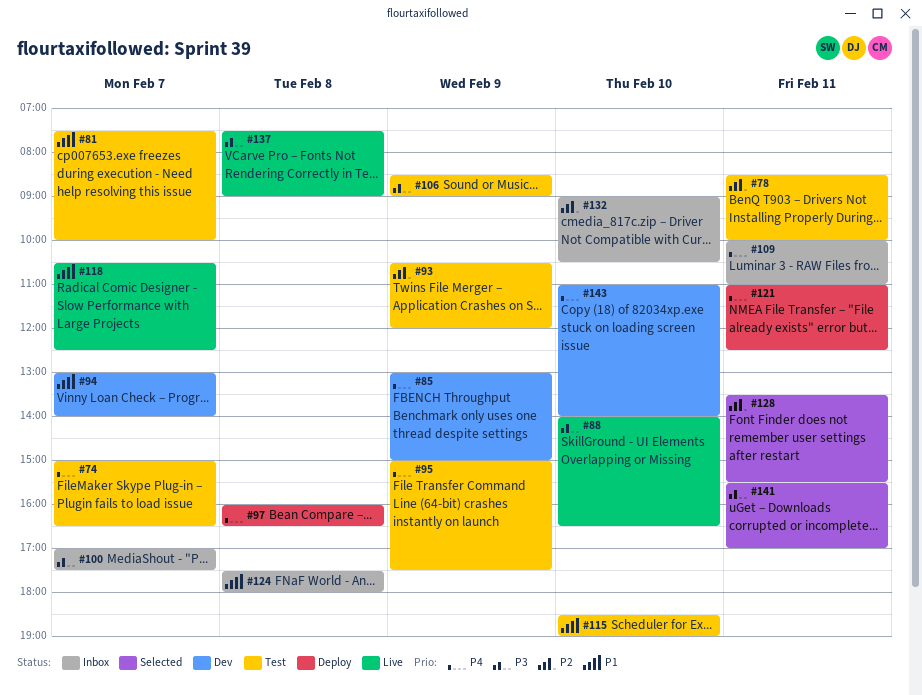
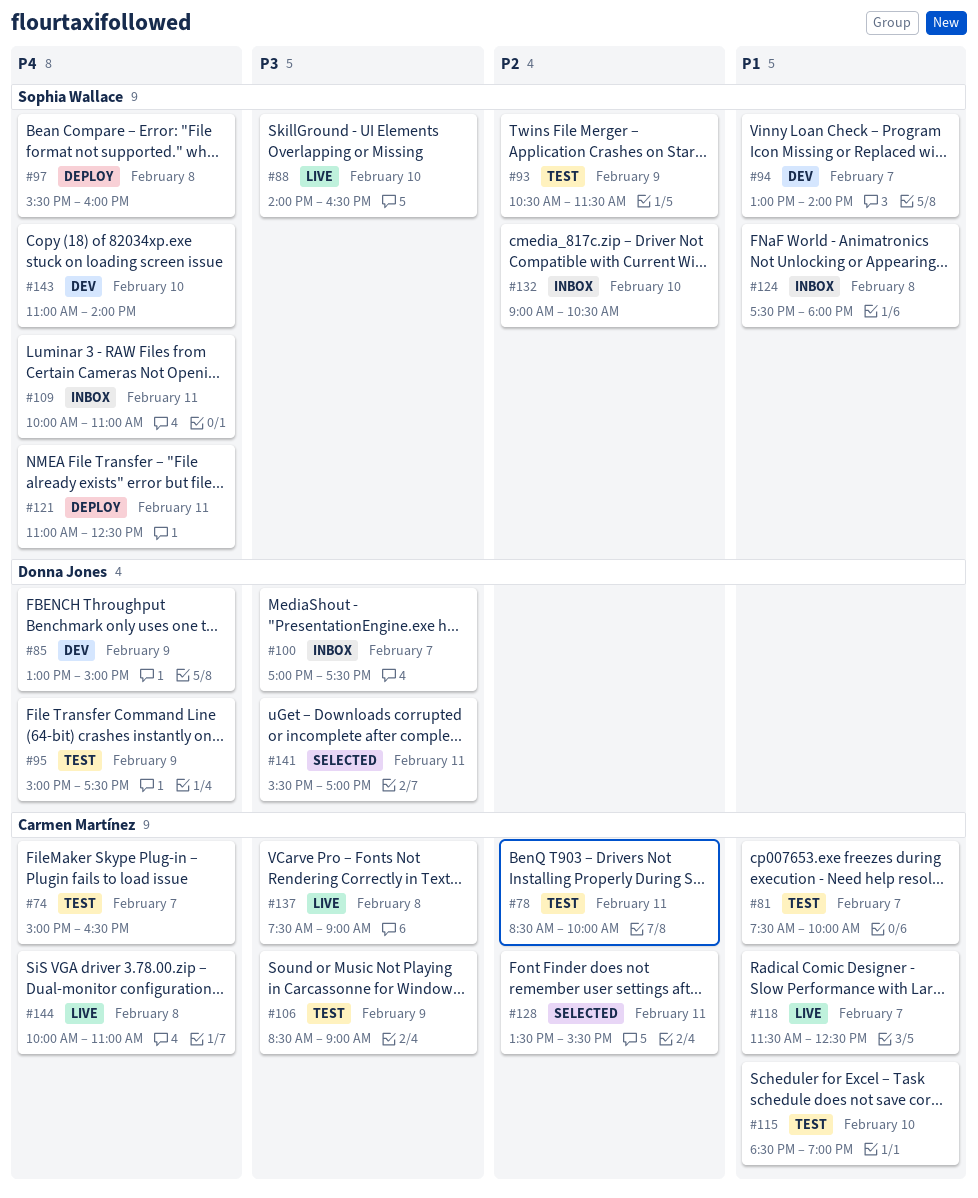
#93, ends: 12:00 -> 11:30
#97, begins: 16:00 -> 15:30
#97, ends: 16:30 -> 16:00
#118, begins: 10:30 -> 11:30
#144: none -> present

